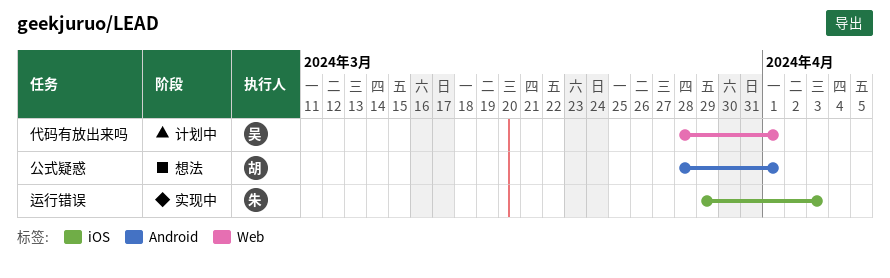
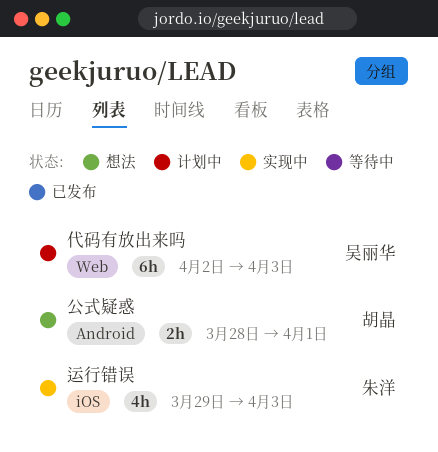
代码有放出来吗, start: Mar 28 -> Apr 2
代码有放出来吗, due: Apr 1 -> Apr 3

